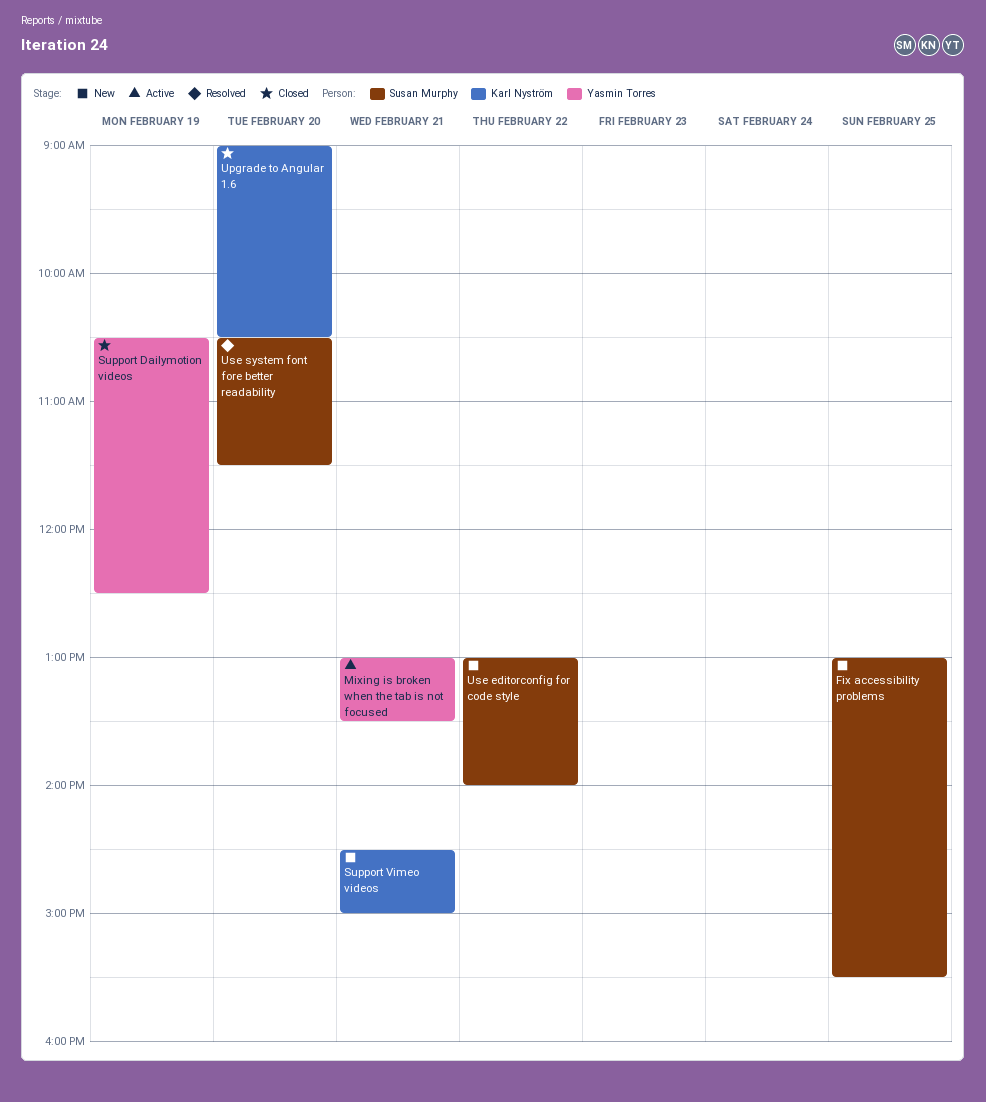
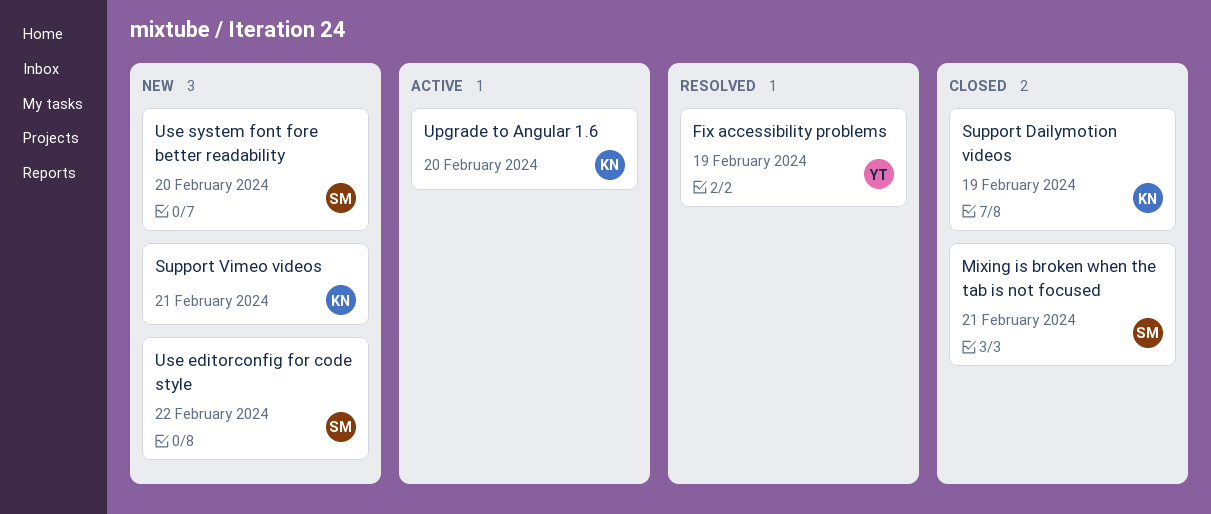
Fix accessibility problems, status: New -> Resolved
Fix accessibility problems, owner: Susan Murphy -> Yasmin Torres
Fix accessibility problems, day: Feb 25 -> Feb 19
Mixing is broken when the tab is not focused, status: Active -> Closed
Mixing is broken when the tab is not focused, owner: Yasmin Torres -> Susan Murphy
Support Dailymotion videos, owner: Yasmin Torres -> Karl Nyström
Upgrade to Angular 1.6, status: Closed -> Active
Use system font fore better readability, status: Resolved -> New

